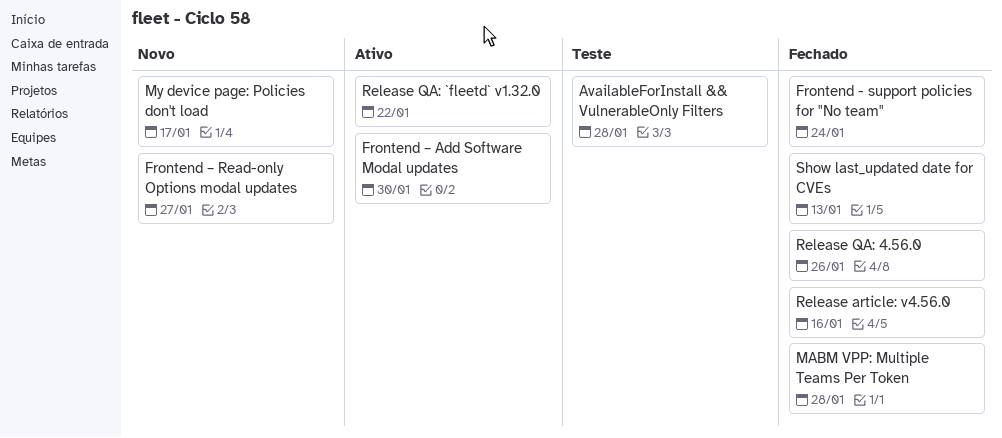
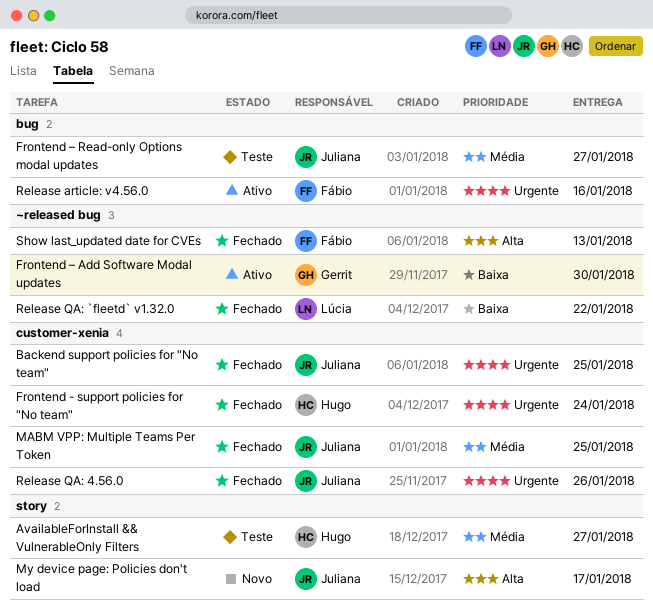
AvailableForInstall && VulnerableOnly Filters, due: Jan 28 -> Jan 27
Backend support policies for "No team": none -> present
Frontend – Read-only Options modal updates, status: Novo -> Teste
MABM VPP: Multiple Teams Per Token, due: Jan 28 -> Jan 25
Release article: v4.56.0, status: Fechado -> Ativo
Release QA: `fleetd` v1.32.0, status: Ativo -> Fechado

